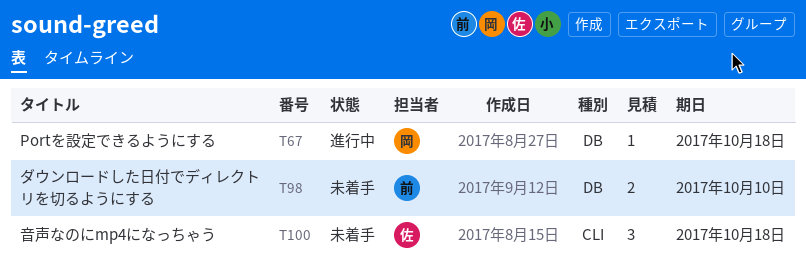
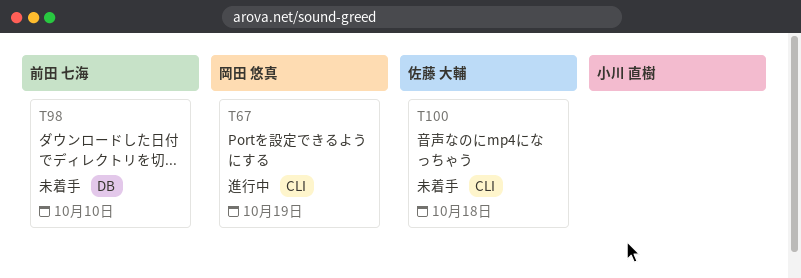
T67, label: DB -> CLI
T67, due: Oct 18 -> Oct 19

